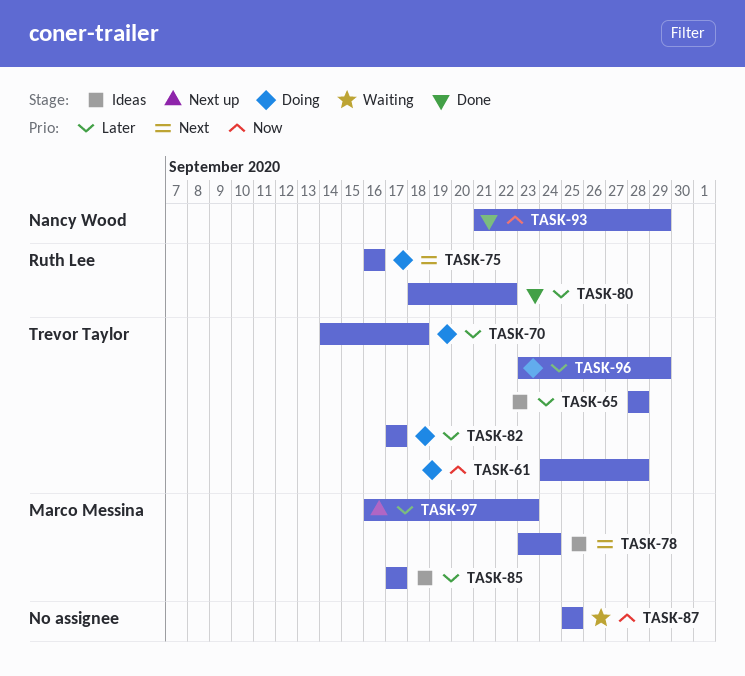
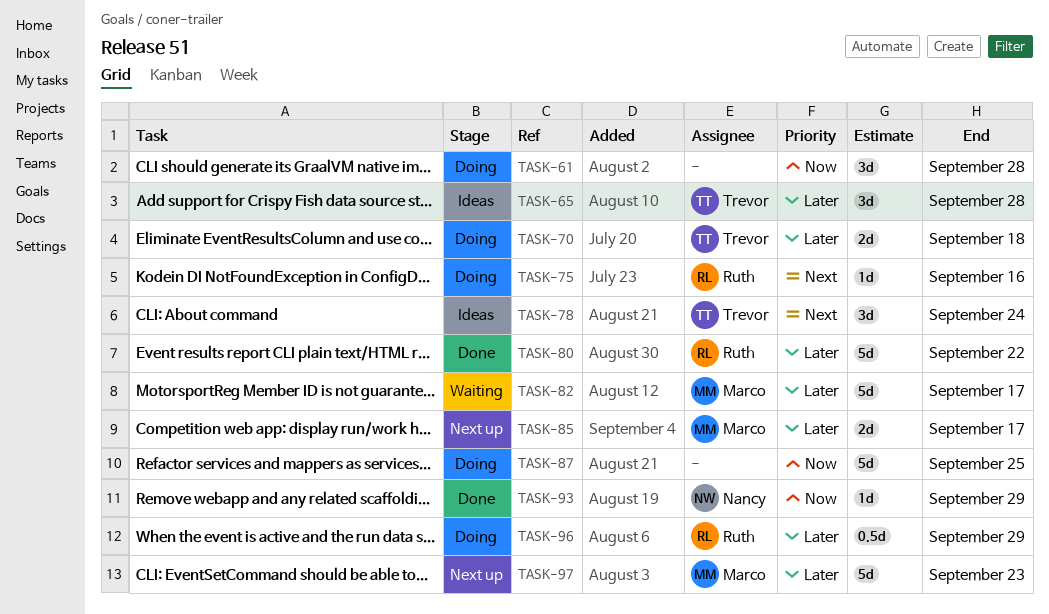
TASK-61, owner: Trevor Taylor -> none
TASK-78, owner: Marco Messina -> Trevor Taylor
TASK-82, status: Doing -> Waiting
TASK-82, owner: Trevor Taylor -> Marco Messina
TASK-85, status: Ideas -> Next up
TASK-87, status: Waiting -> Doing
TASK-96, owner: Trevor Taylor -> Ruth Lee

